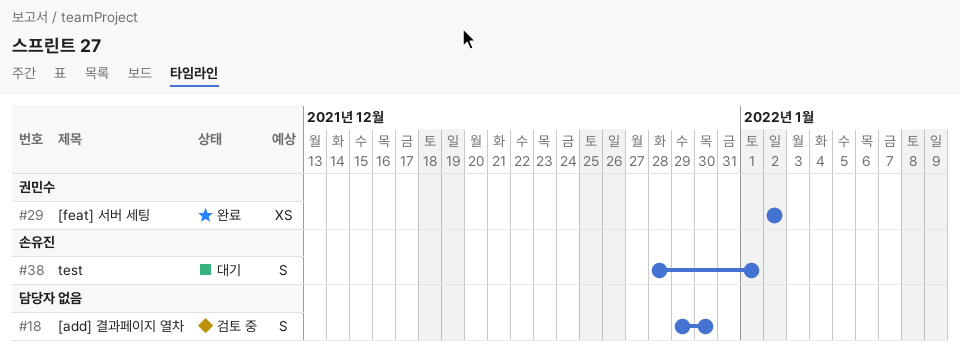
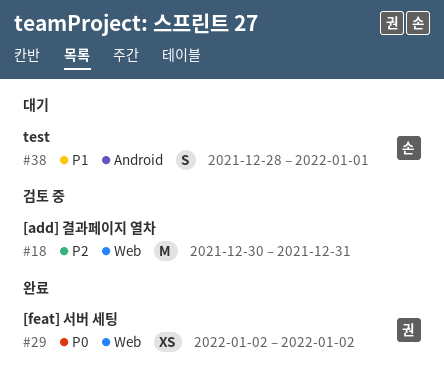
#18, estimate: S -> M
#18, start: Dec 29 -> Dec 30
#18, due: Dec 30 -> Dec 31

